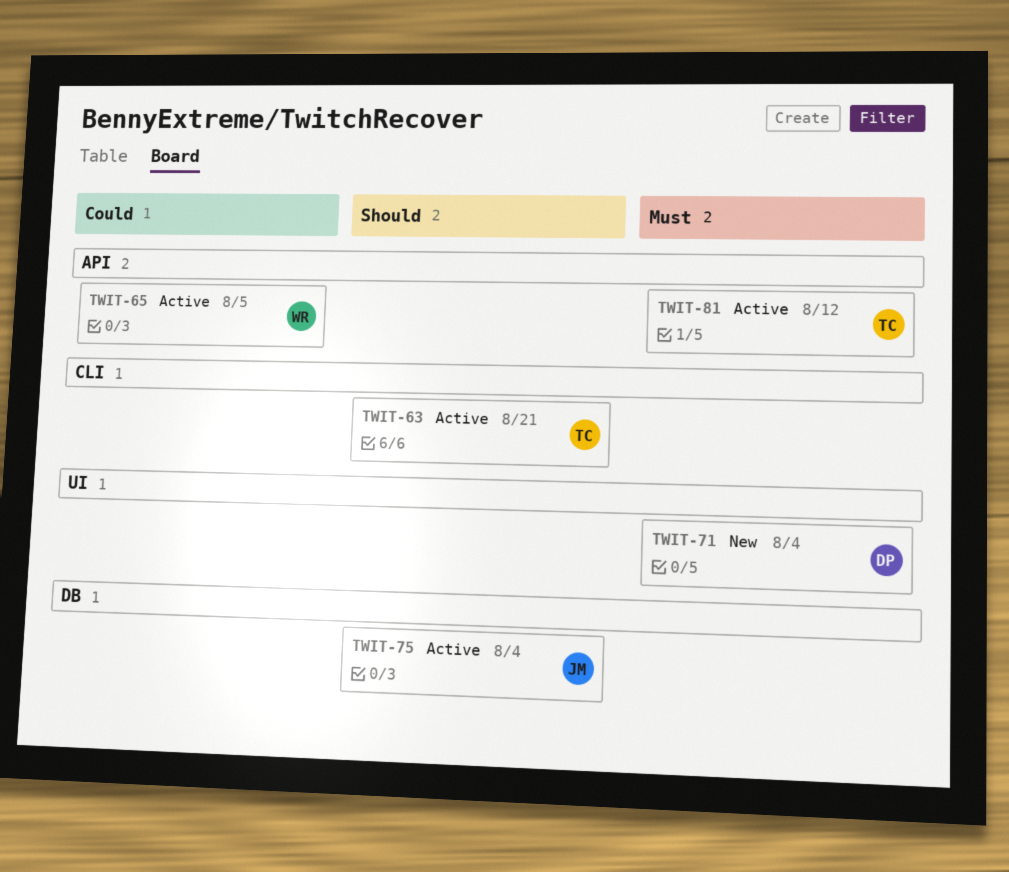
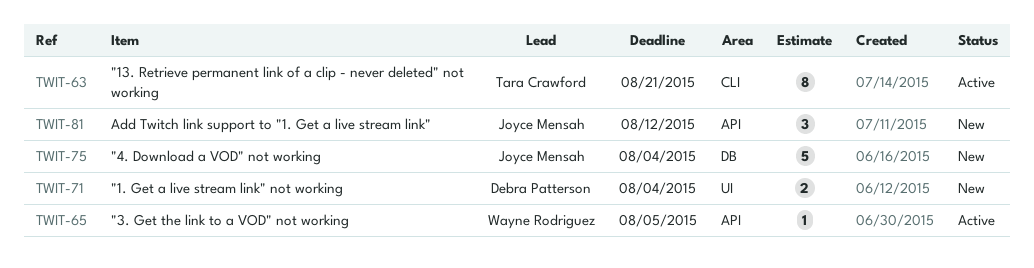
TWIT-75, status: Active -> New
TWIT-81, status: Active -> New
TWIT-81, owner: Tara Crawford -> Joyce Mensah

